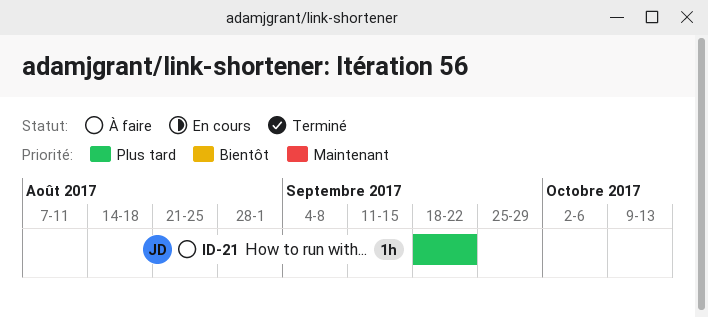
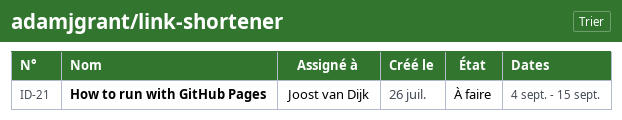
ID-21, start: Sep 18 -> Sep 4
ID-21, due: Sep 22 -> Sep 15

